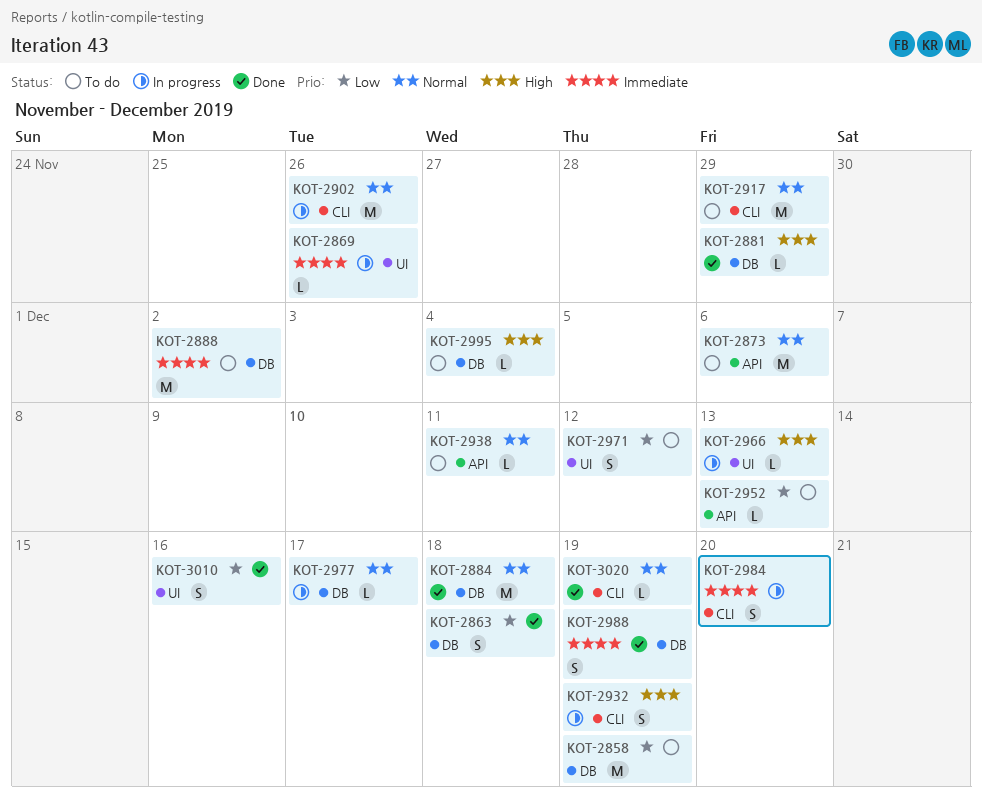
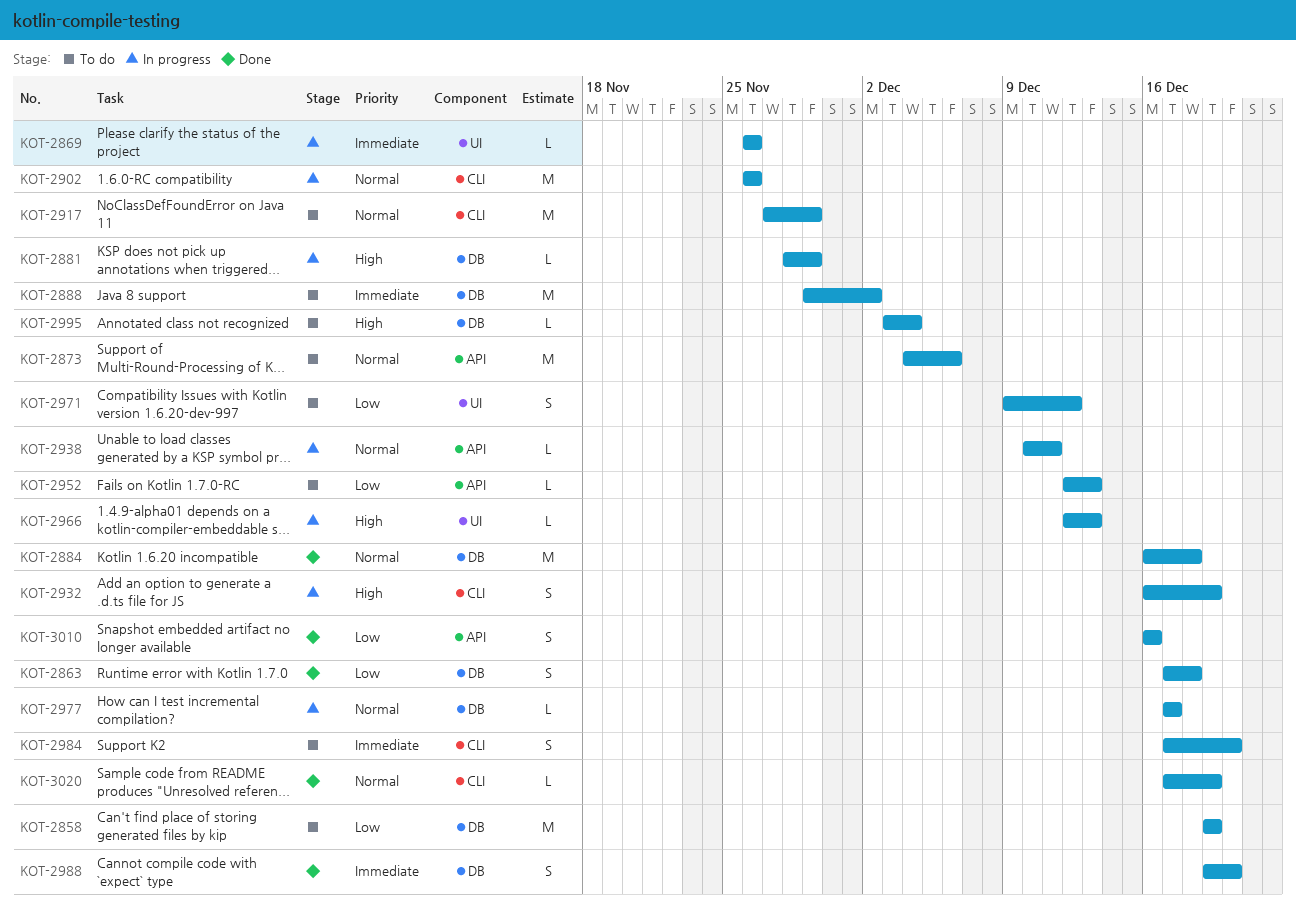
KOT-2881, status: Done -> In progress
KOT-2938, status: To do -> In progress
KOT-2984, status: In progress -> To do
KOT-2988, due: Dec 19 -> Dec 20
KOT-3010, label: UI -> API

